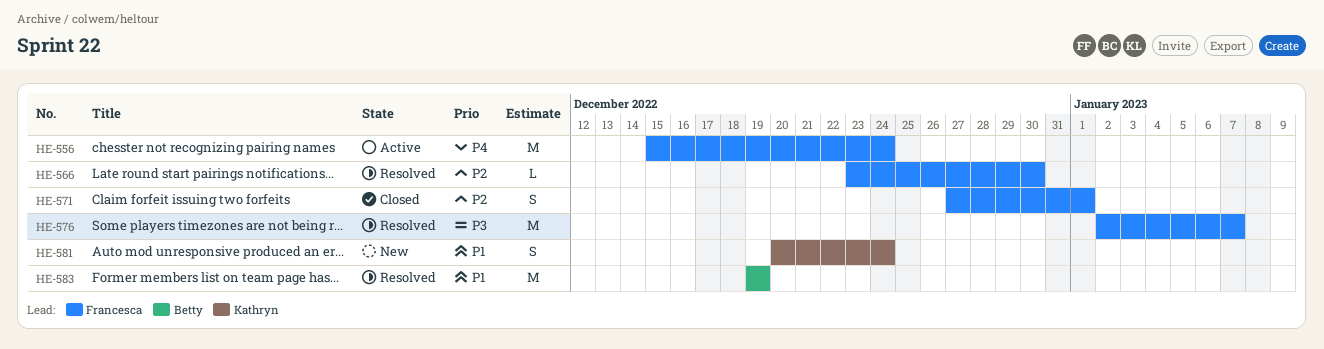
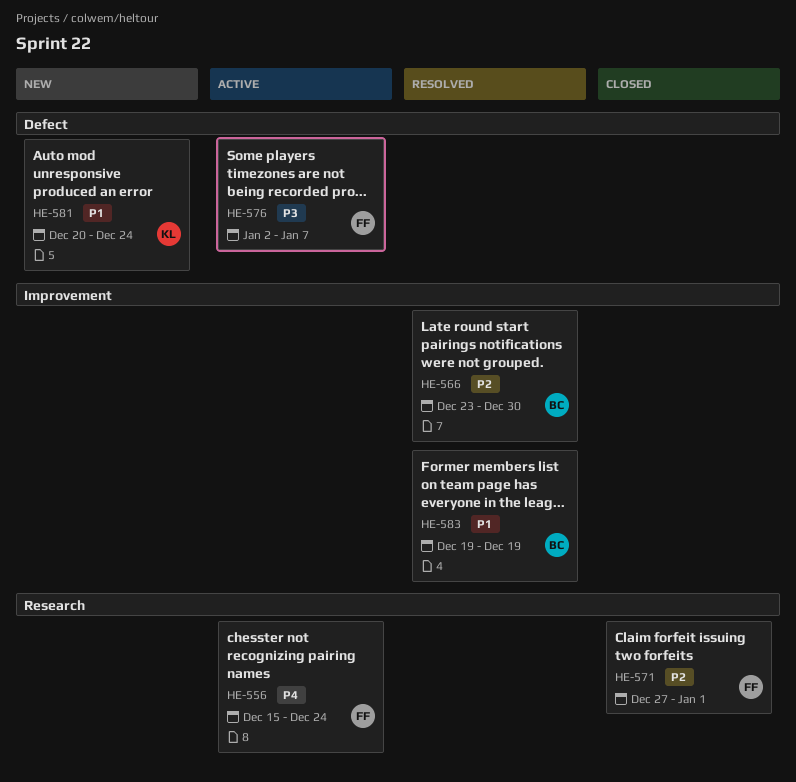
HE-566, owner: Francesca -> Betty
HE-576, status: Resolved -> Active

